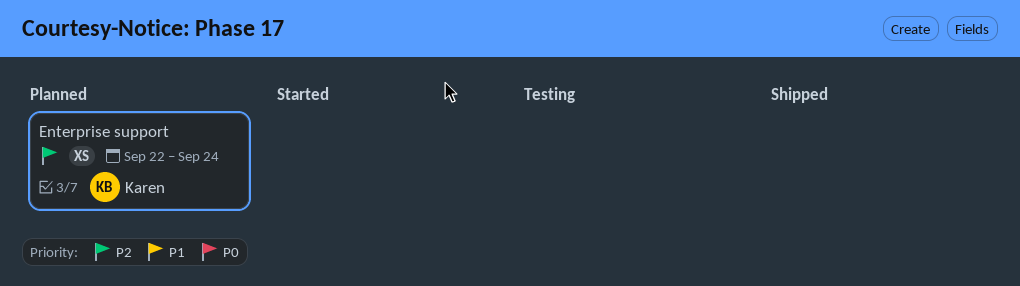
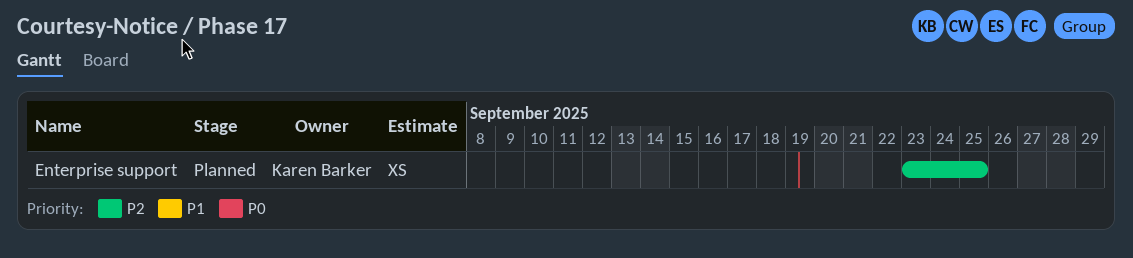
Enterprise support, start: Sep 22 -> Sep 23
Enterprise support, due: Sep 24 -> Sep 25

